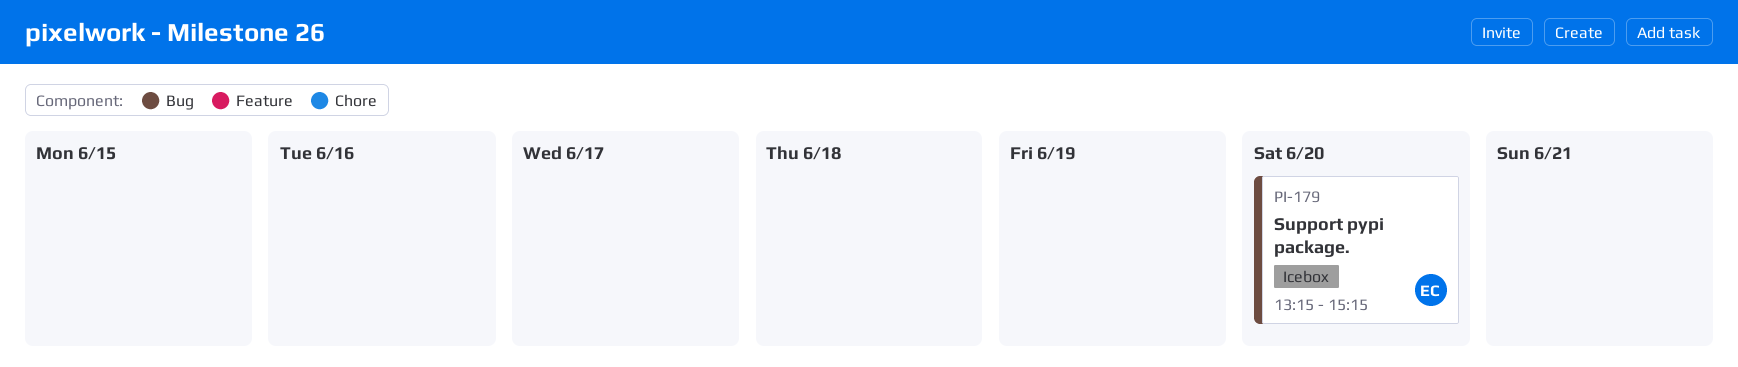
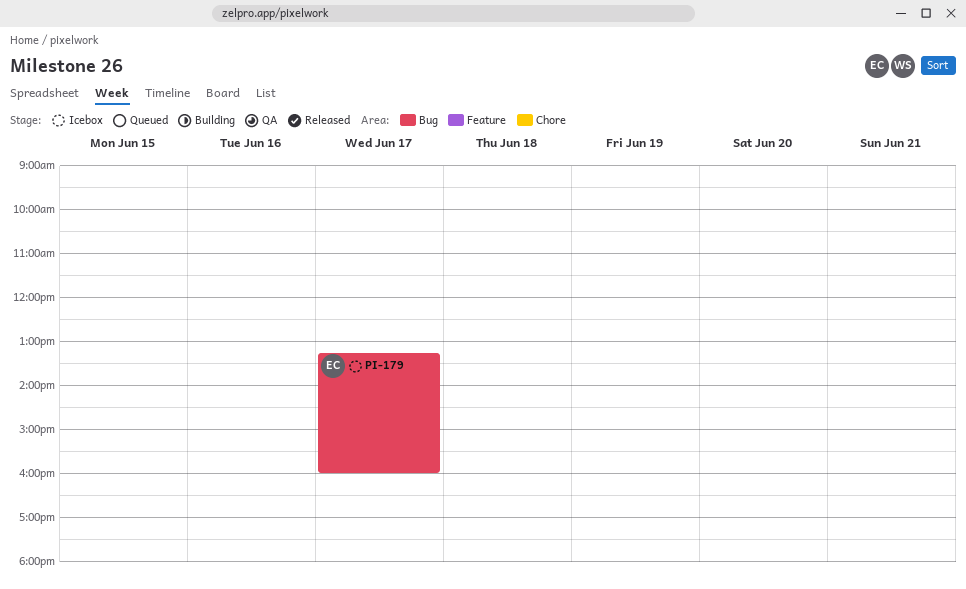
PI-179, day: Jun 20 -> Jun 17
PI-179, ends: 15:15 -> 16:00

